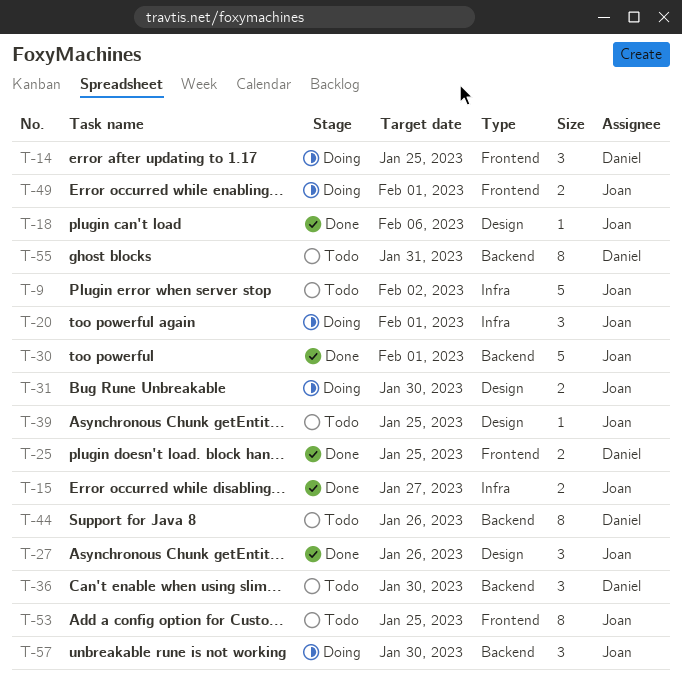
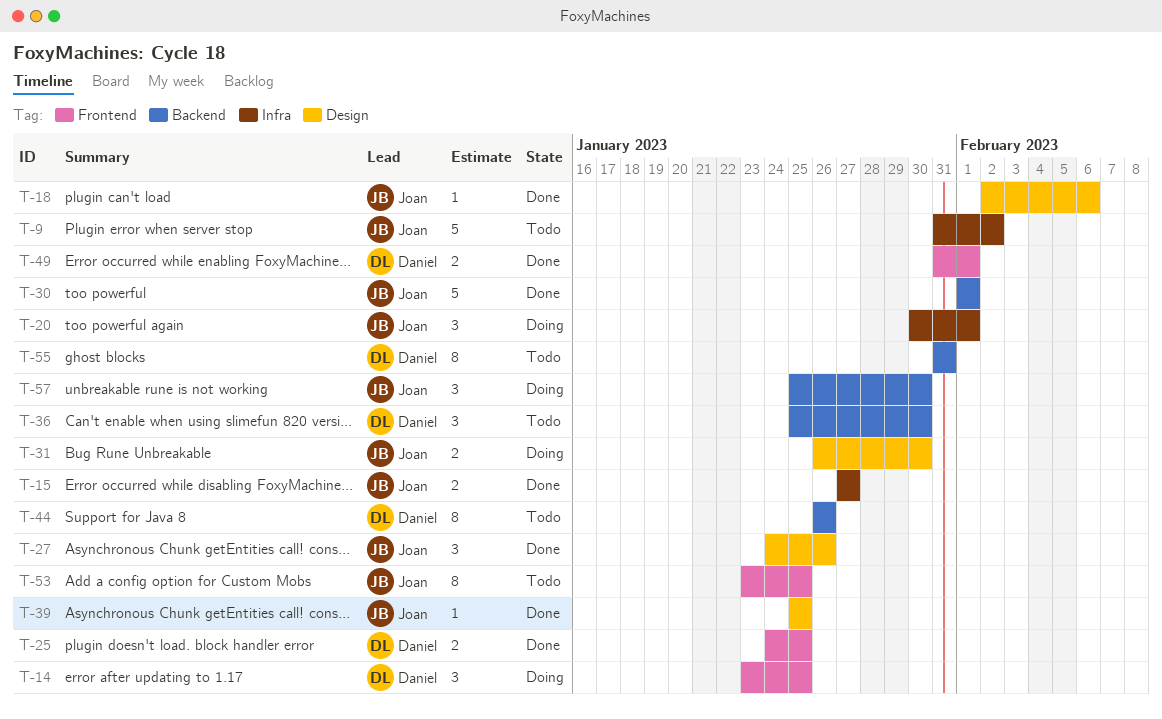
T-39, status: Todo -> Done
T-49, status: Doing -> Done
T-49, owner: Joan -> Daniel

